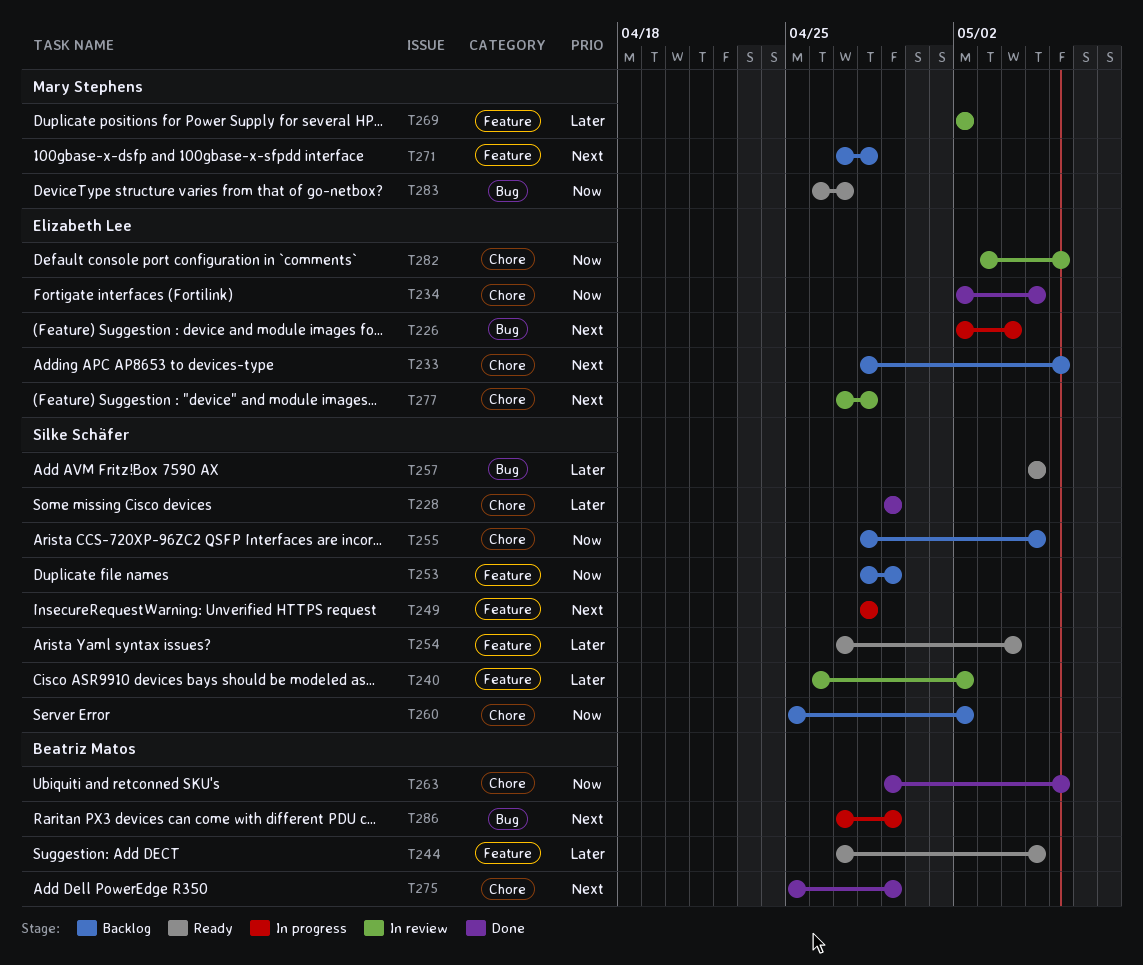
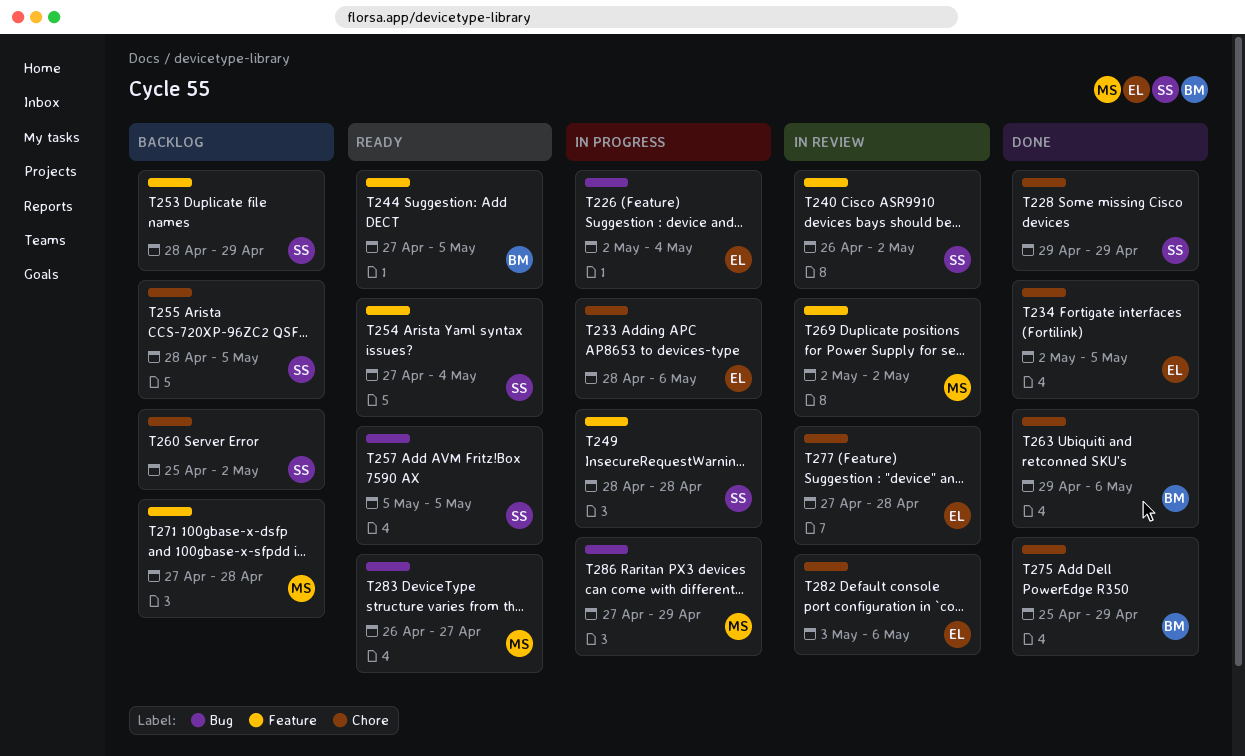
T233, status: Backlog -> In progress
T286, owner: Beatriz Matos -> Mary Stephens

